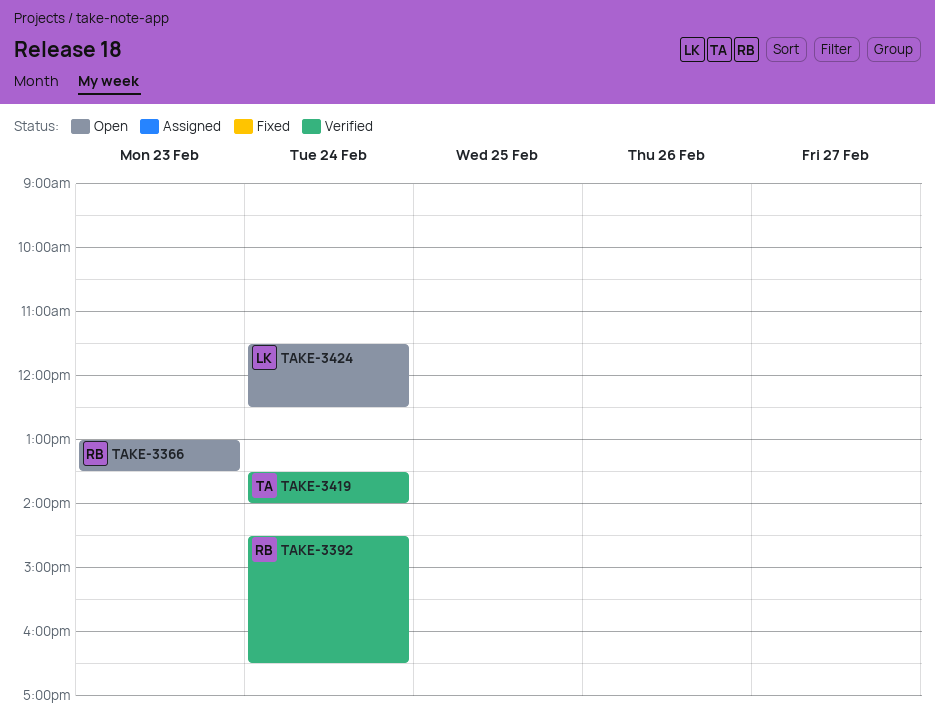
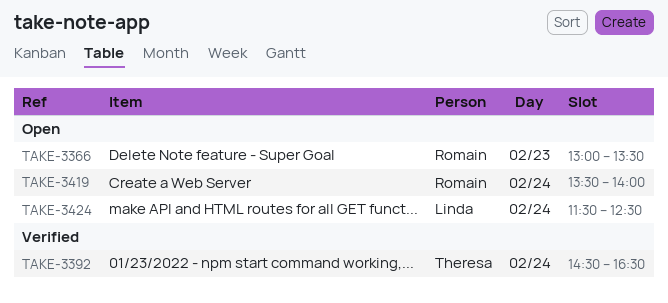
TAKE-3392, owner: Romain -> Theresa
TAKE-3419, status: Verified -> Open
TAKE-3419, owner: Theresa -> Romain

